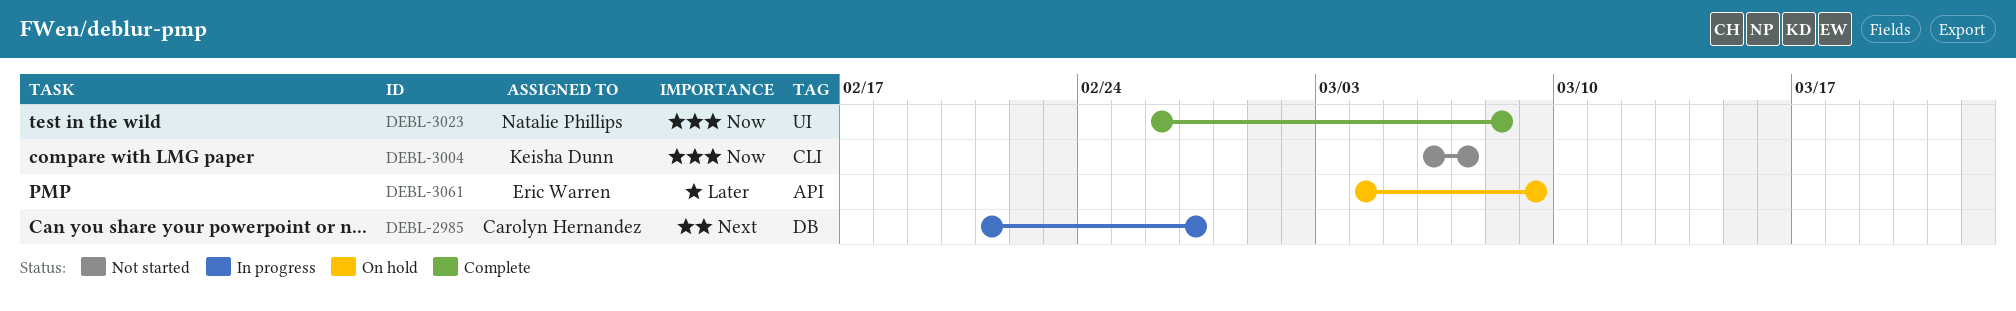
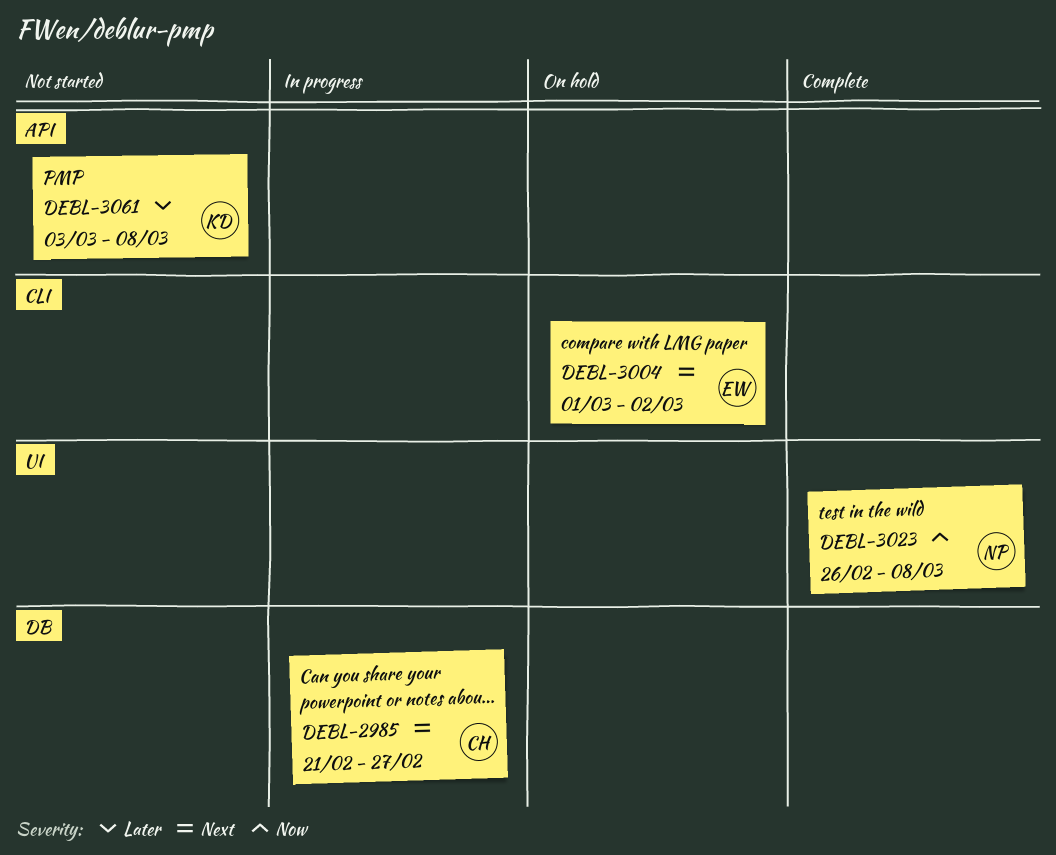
DEBL-3004, status: Not started -> On hold
DEBL-3004, owner: Keisha Dunn -> Eric Warren
DEBL-3004, priority: Now -> Next
DEBL-3004, start: Mar 6 -> Mar 1
DEBL-3004, due: Mar 7 -> Mar 2
DEBL-3061, status: On hold -> Not started
DEBL-3061, owner: Eric Warren -> Keisha Dunn
DEBL-3061, start: Mar 4 -> Mar 3
DEBL-3061, due: Mar 9 -> Mar 8

